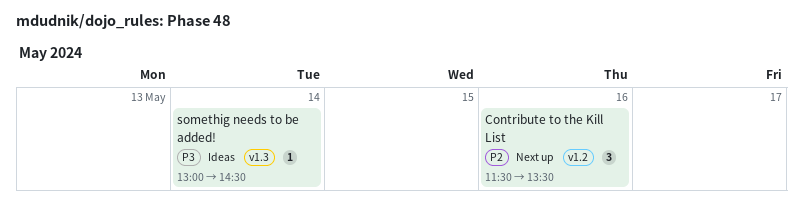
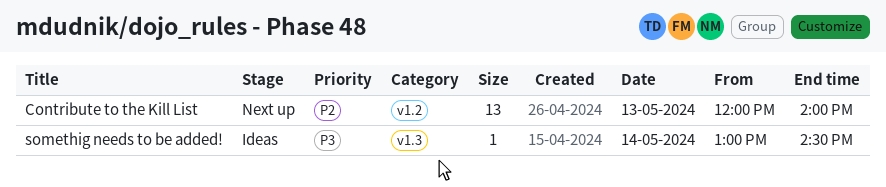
Contribute to the Kill List, estimate: 3 -> 13
Contribute to the Kill List, day: May 16 -> May 13
Contribute to the Kill List, begins: 11:30 -> 12:00
Contribute to the Kill List, ends: 13:30 -> 14:00

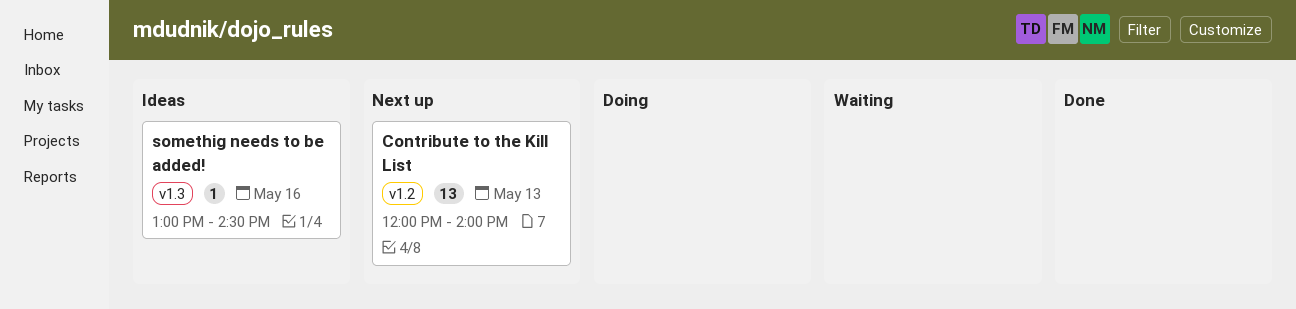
somethig needs to be added!, day: May 14 -> May 16

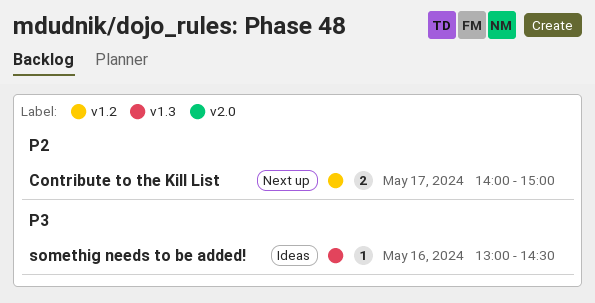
Contribute to the Kill List, estimate: 13 -> 2
Contribute to the Kill List, day: May 13 -> May 17
Contribute to the Kill List, begins: 12:00 -> 14:00
Contribute to the Kill List, ends: 14:00 -> 15:00

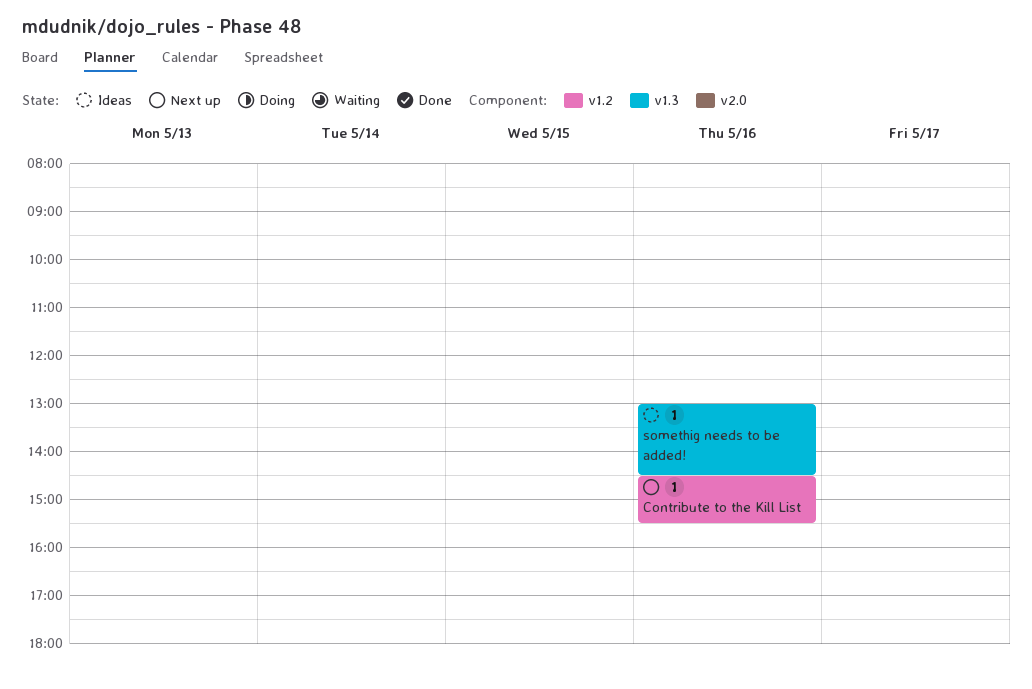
Contribute to the Kill List, estimate: 2 -> 1
Contribute to the Kill List, day: May 17 -> May 16
Contribute to the Kill List, begins: 14:00 -> 14:30
Contribute to the Kill List, ends: 15:00 -> 15:30

